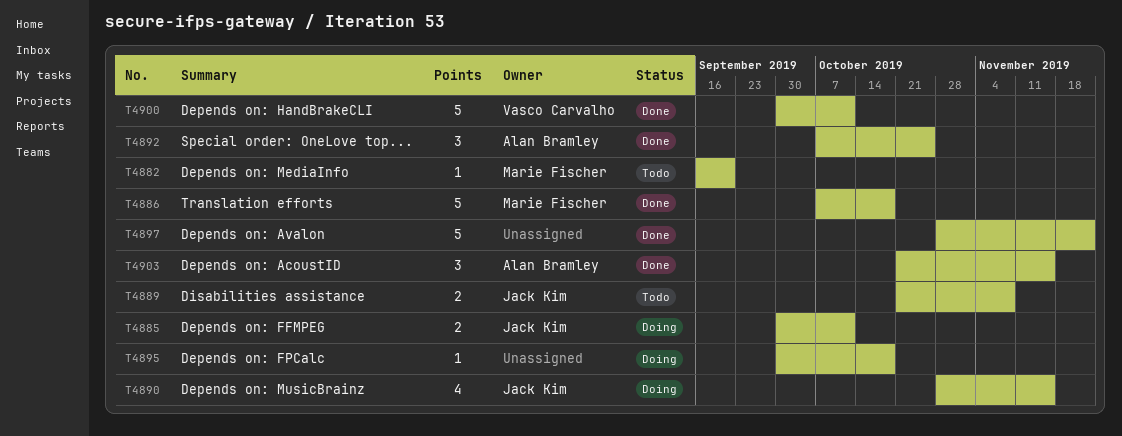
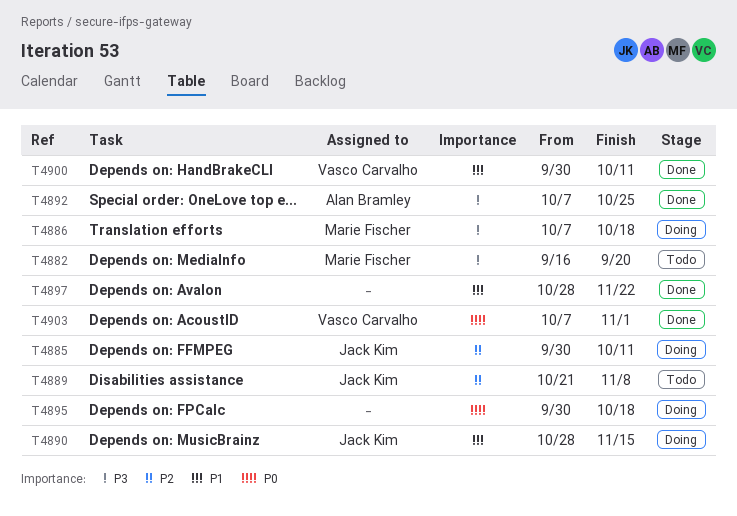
T4886, status: Done -> Doing
T4903, owner: Alan Bramley -> Vasco Carvalho
T4903, start: Oct 21 -> Oct 7
T4903, due: Nov 15 -> Nov 1

